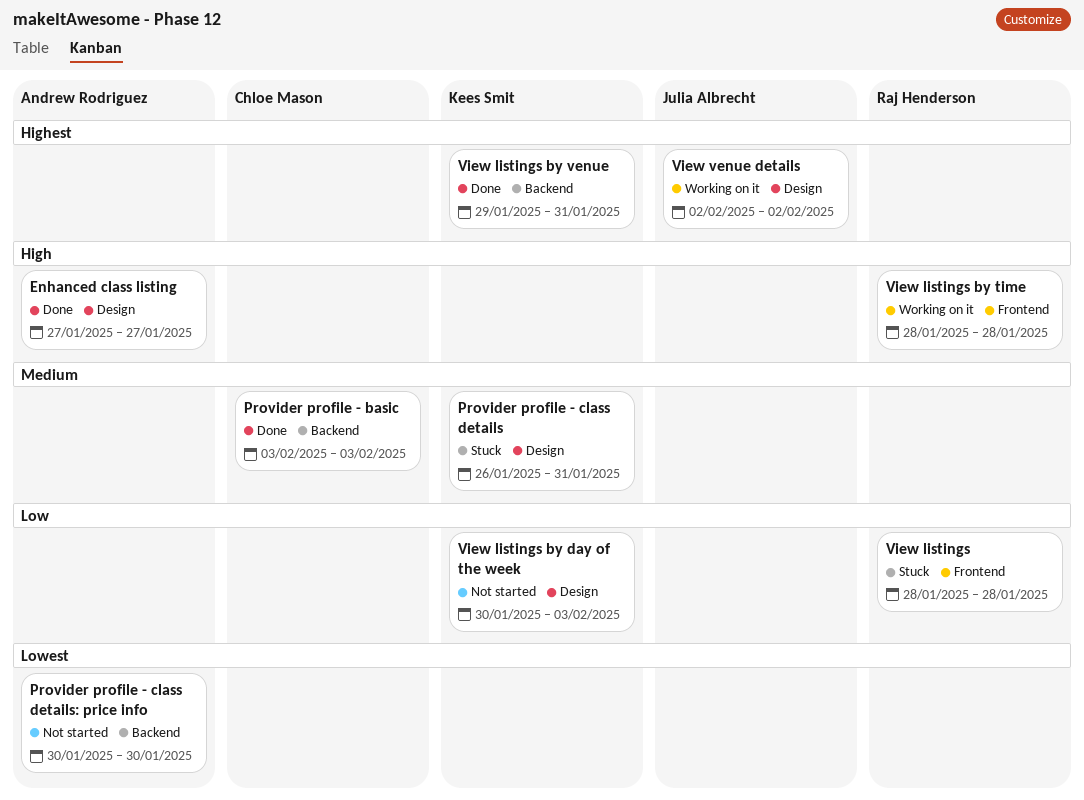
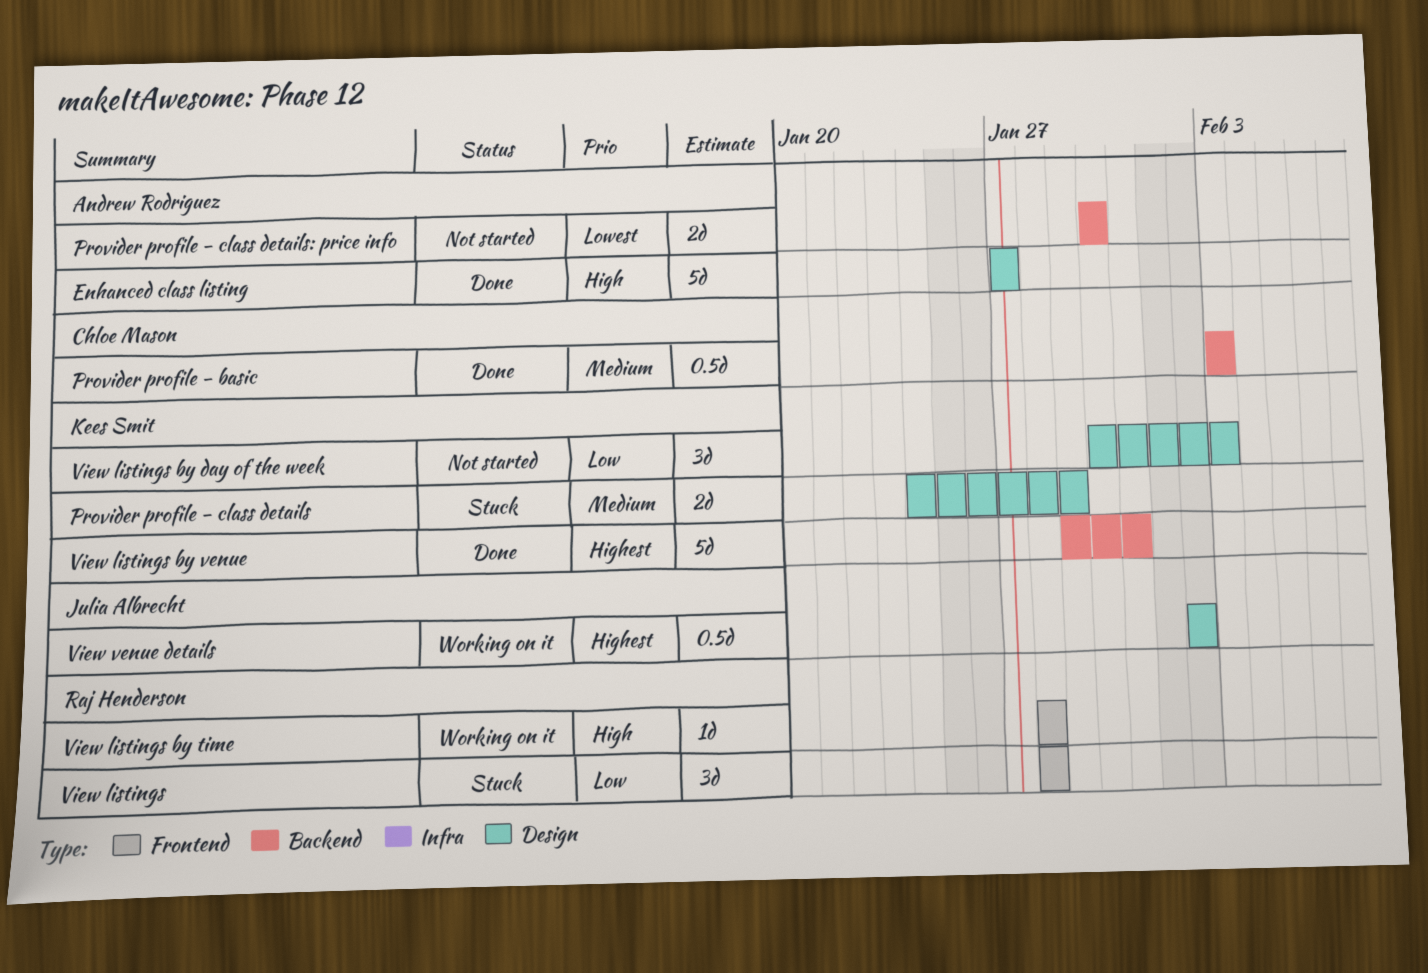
Provider profile - class details, start: Jan 26 -> Jan 24
Provider profile - class details, due: Jan 31 -> Jan 29

